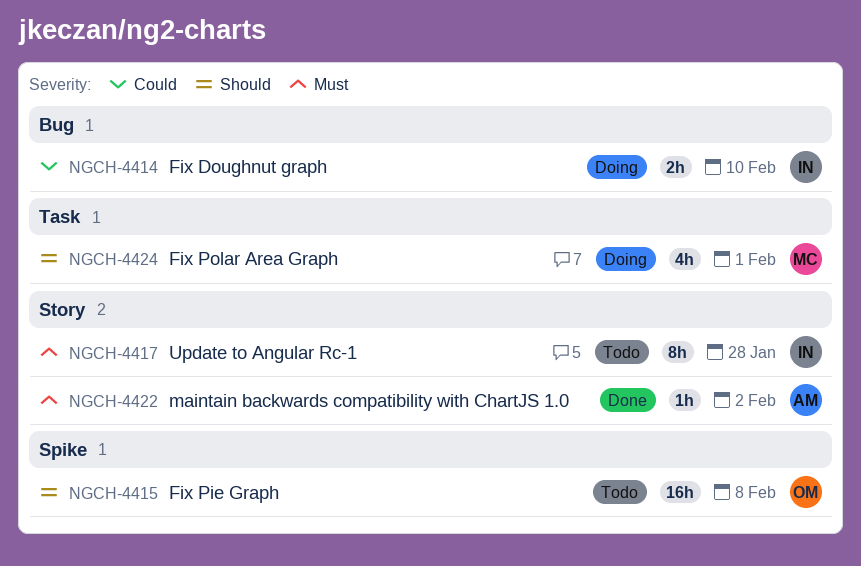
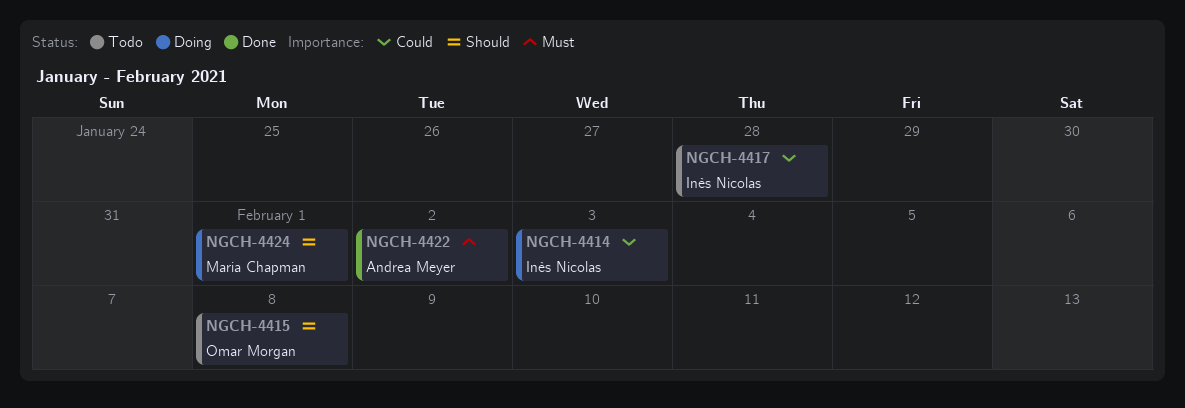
NGCH-4414, due: Feb 10 -> Feb 3
NGCH-4417, priority: Must -> Could

